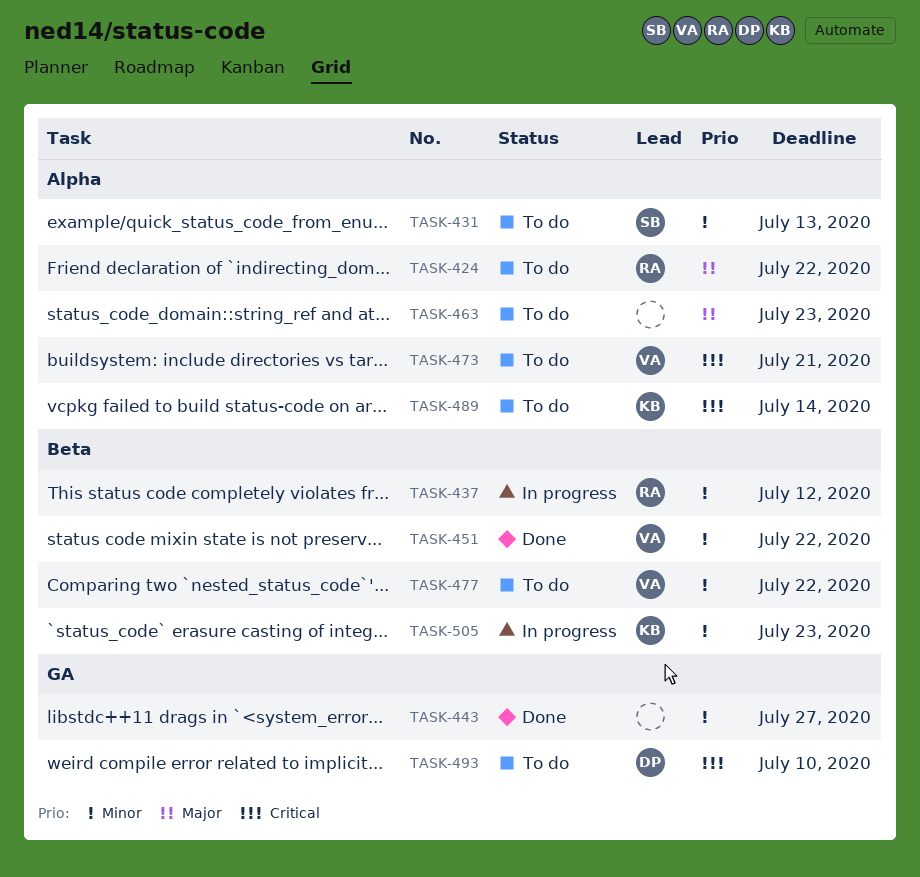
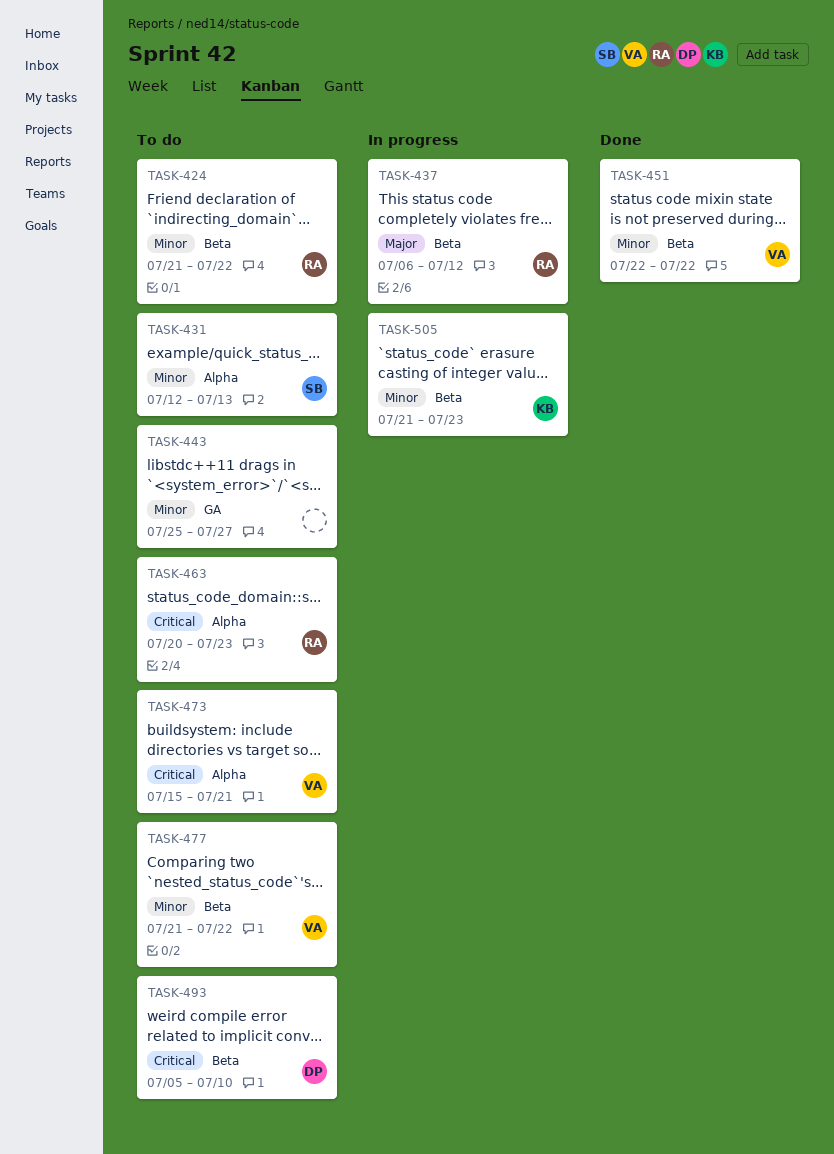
TASK-424, priority: Major -> Minor
TASK-424, label: Alpha -> Beta
TASK-437, priority: Minor -> Major
TASK-443, status: Done -> To do
TASK-463, owner: none -> RA
TASK-463, priority: Major -> Critical
TASK-489: present -> none
TASK-493, label: GA -> Beta

